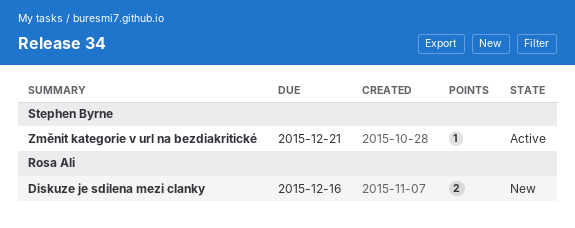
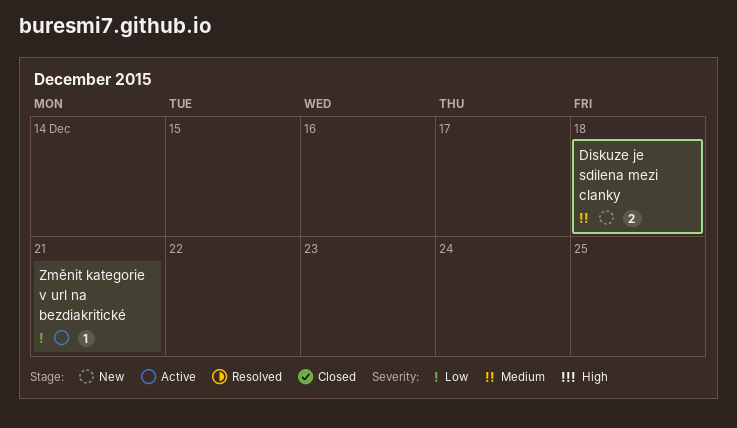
Diskuze je sdilena mezi clanky, due: Dec 16 -> Dec 18

